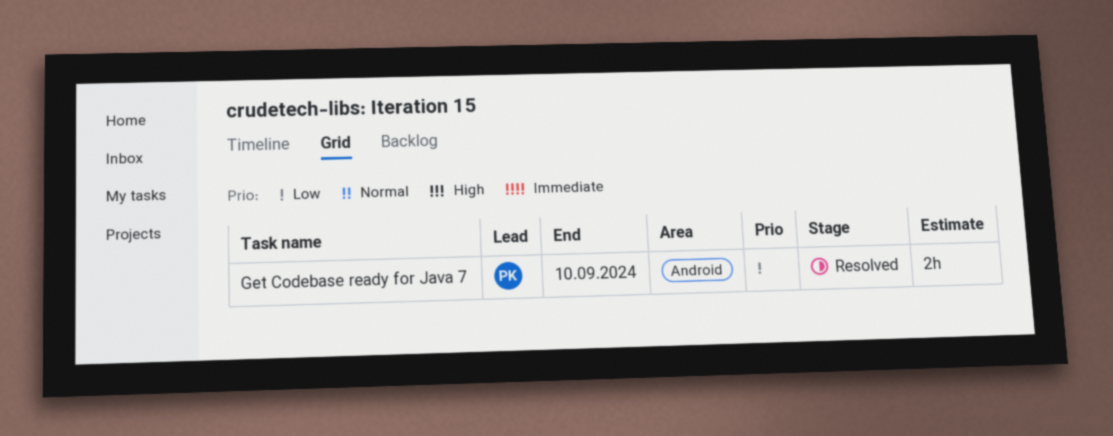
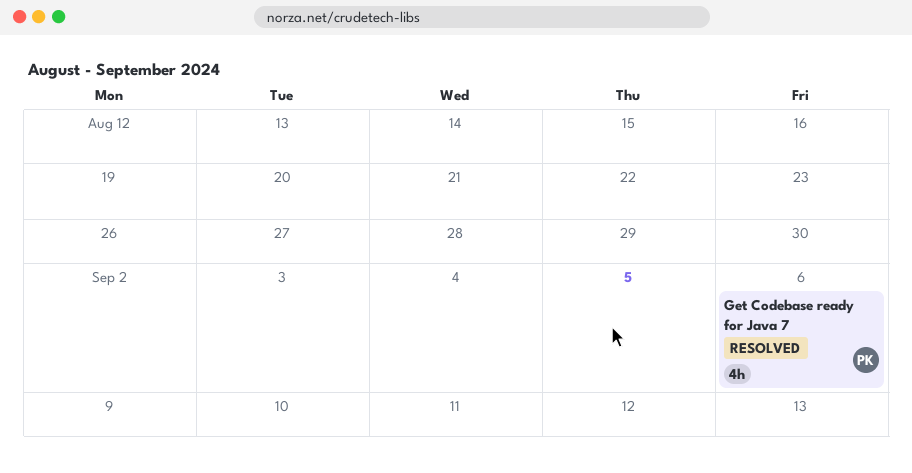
Get Codebase ready for Java 7, estimate: 2h -> 4h
Get Codebase ready for Java 7, due: Sep 10 -> Sep 6

